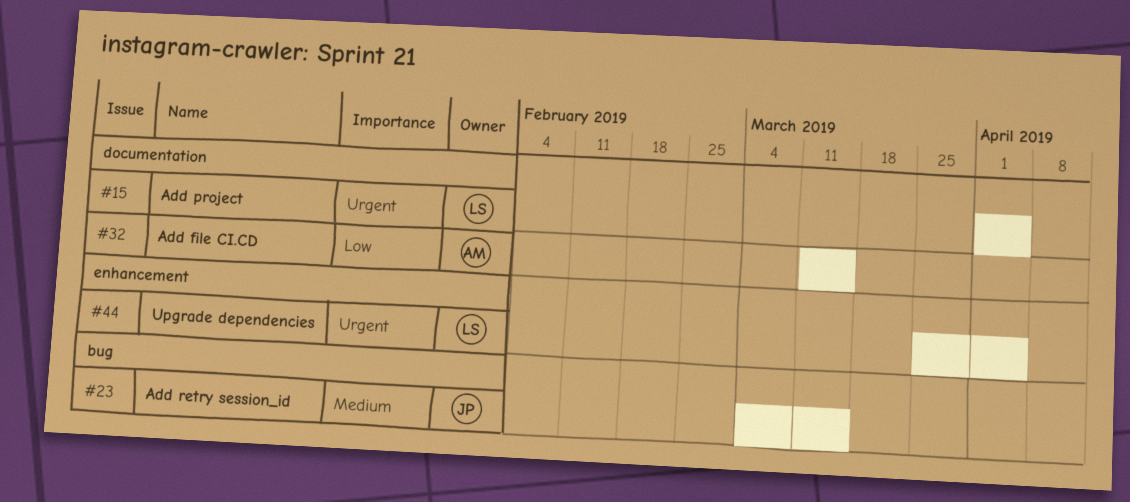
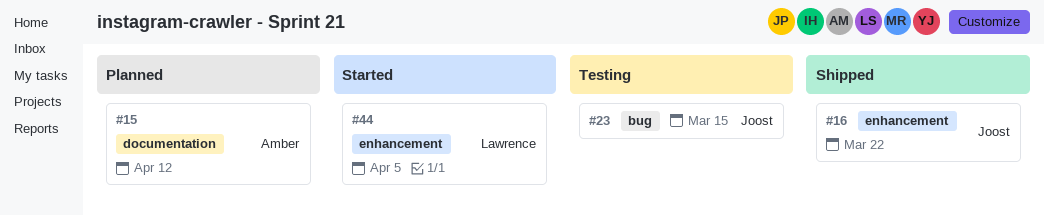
#15, owner: Lawrence -> Amber
#15, due: Apr 5 -> Apr 12
#16: none -> present
#32: present -> none

